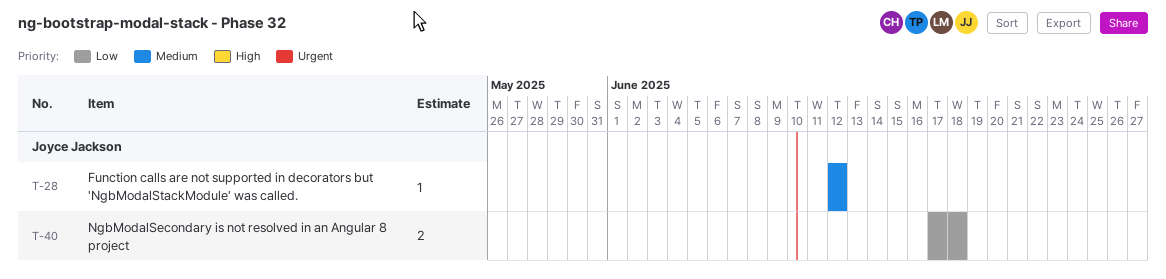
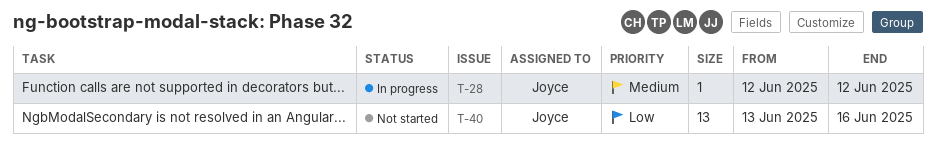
T-40, estimate: 2 -> 13
T-40, start: Jun 17 -> Jun 13
T-40, due: Jun 18 -> Jun 16

